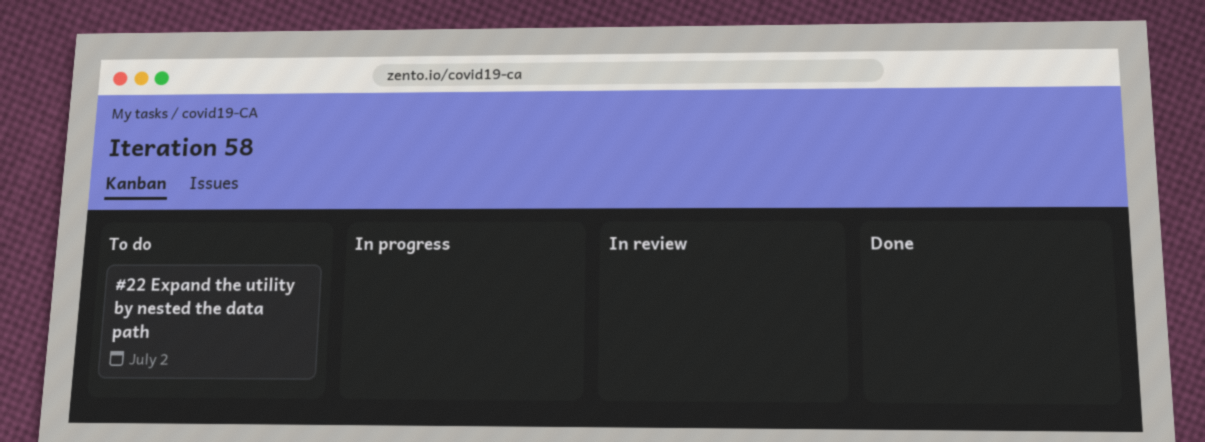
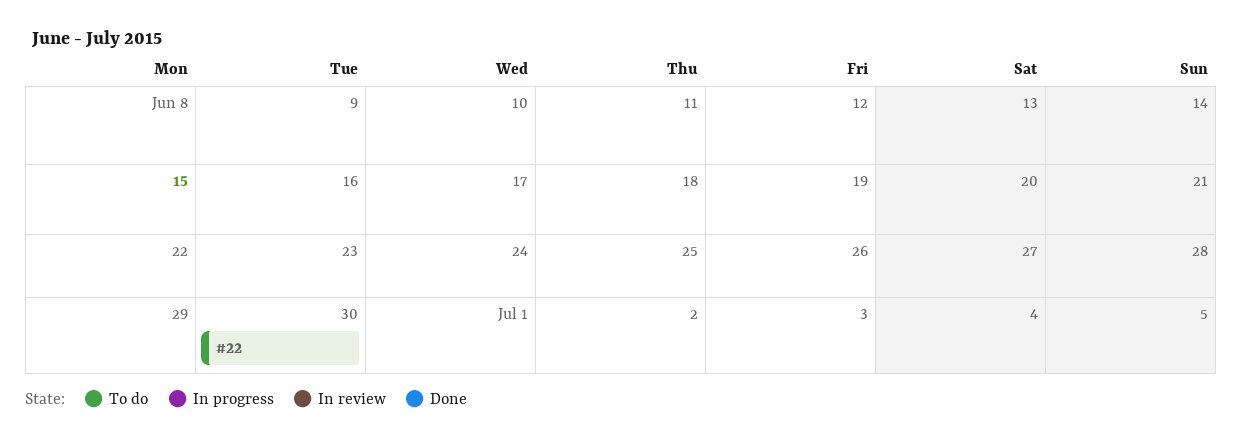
#22, due: Jul 2 -> Jun 30

